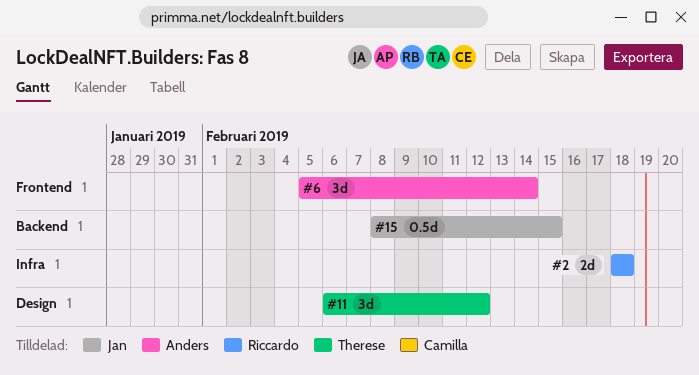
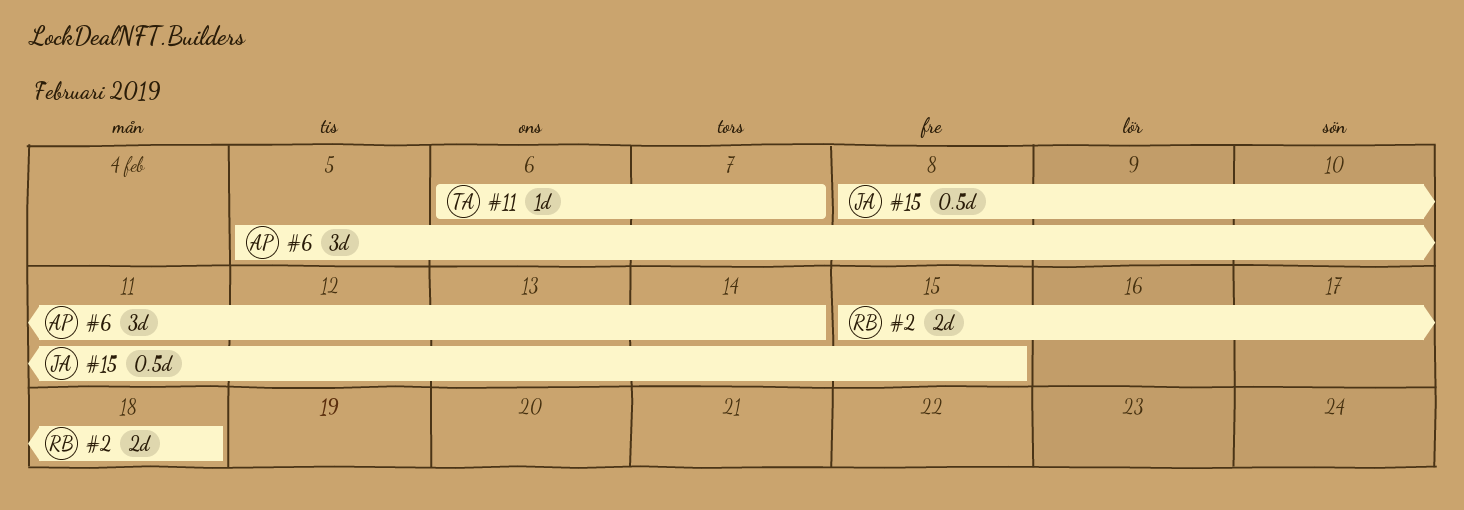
#2, start: Feb 18 -> Feb 15
#11, estimate: 3d -> 1d
#11, due: Feb 12 -> Feb 7

